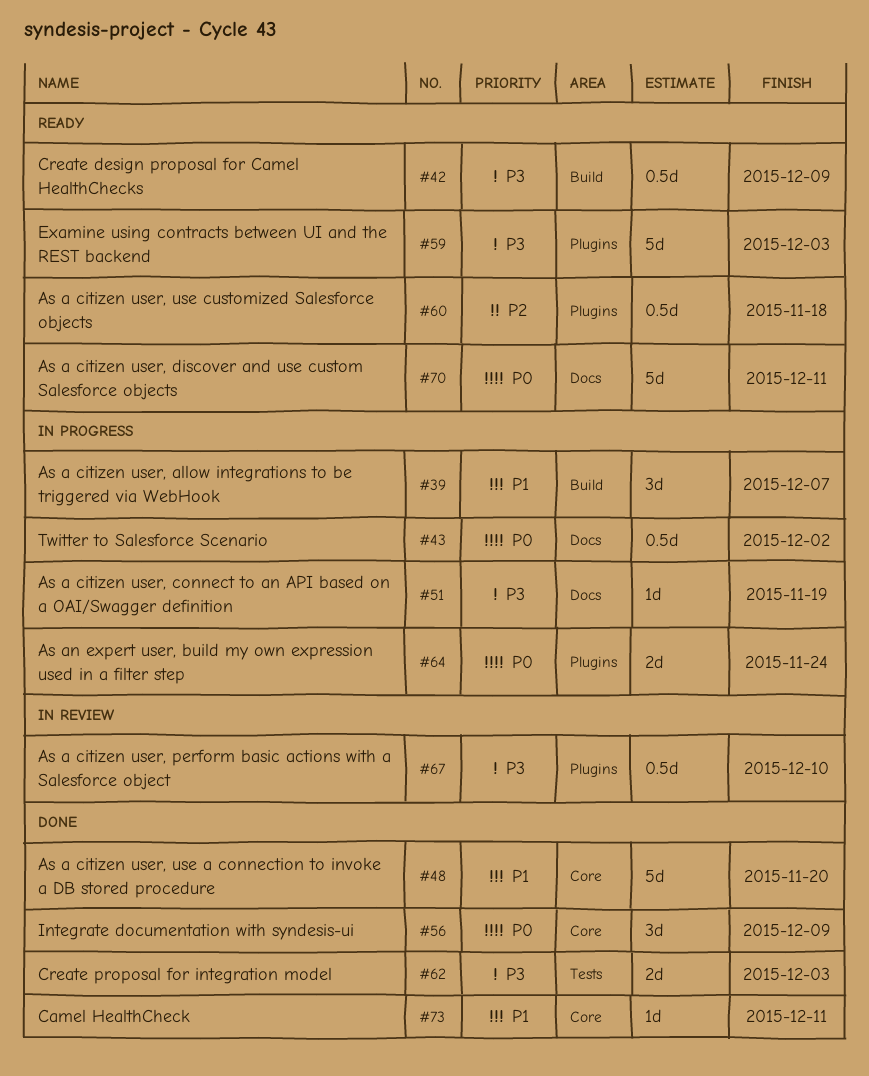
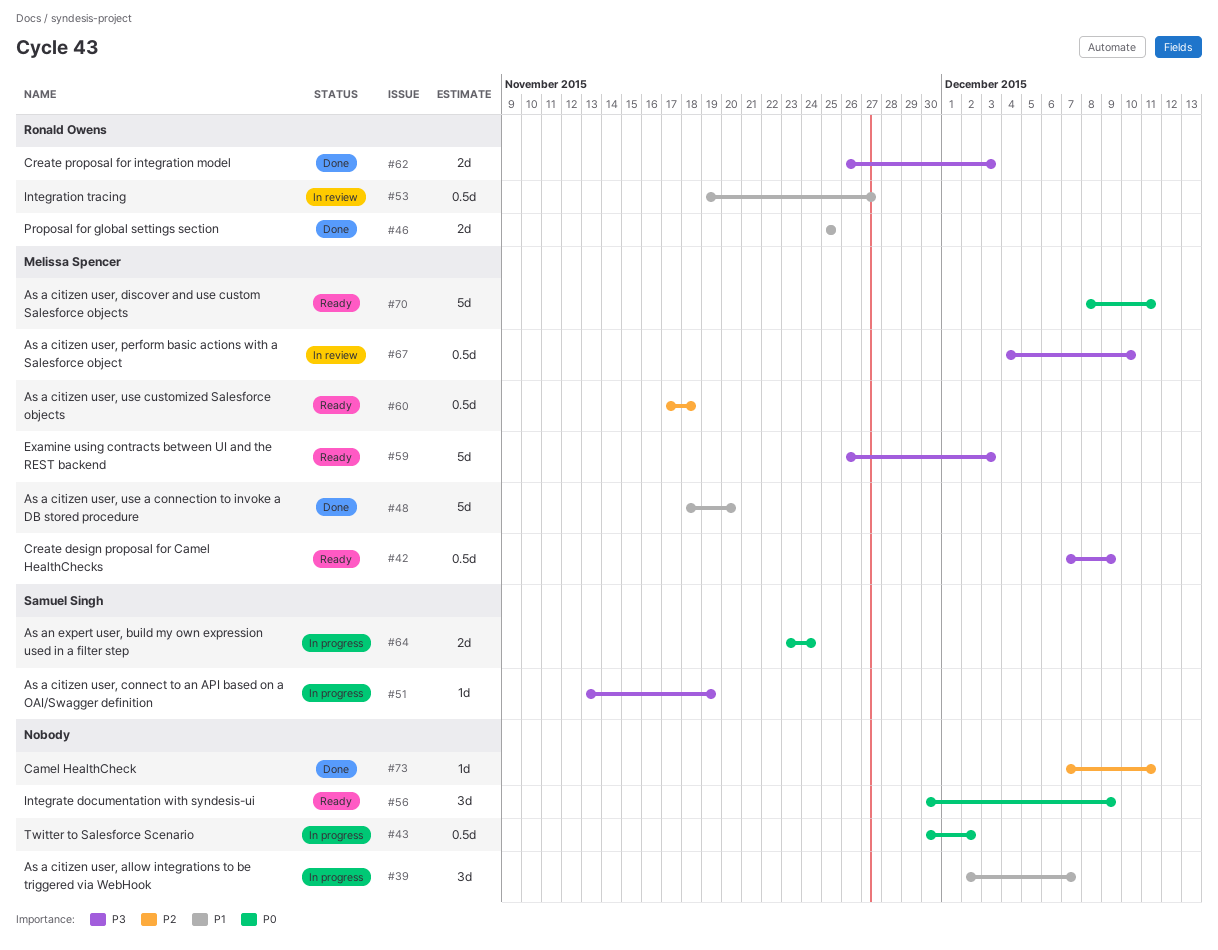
#46: none -> present
#53: none -> present
#56, status: Done -> Ready
#73, priority: P1 -> P2

